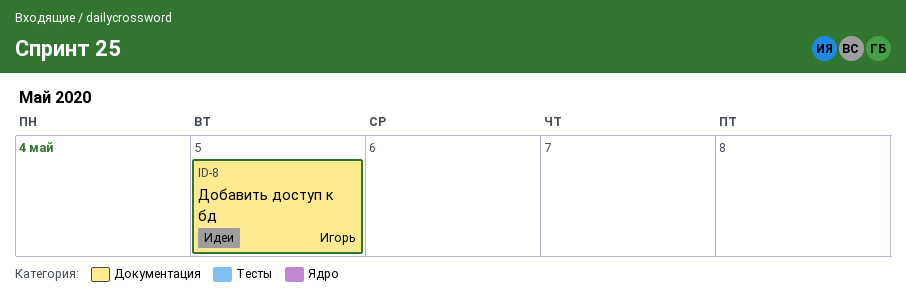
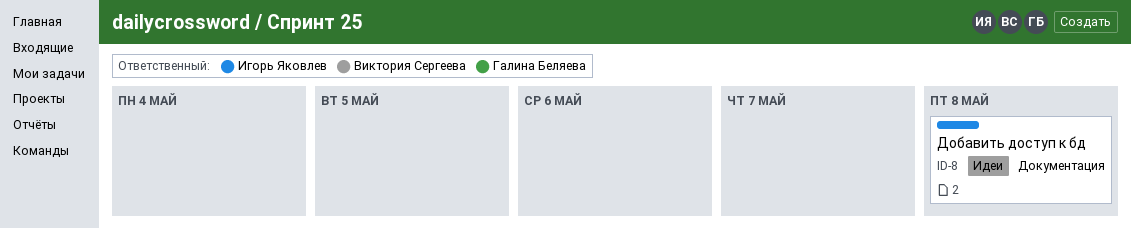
ID-8, due: May 5 -> May 8

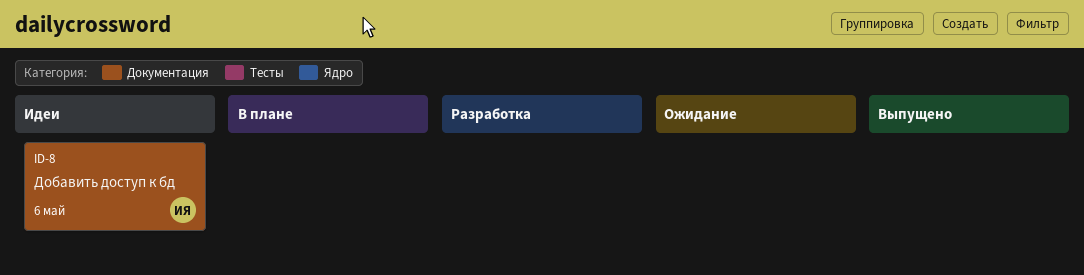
ID-8, due: May 8 -> May 6

